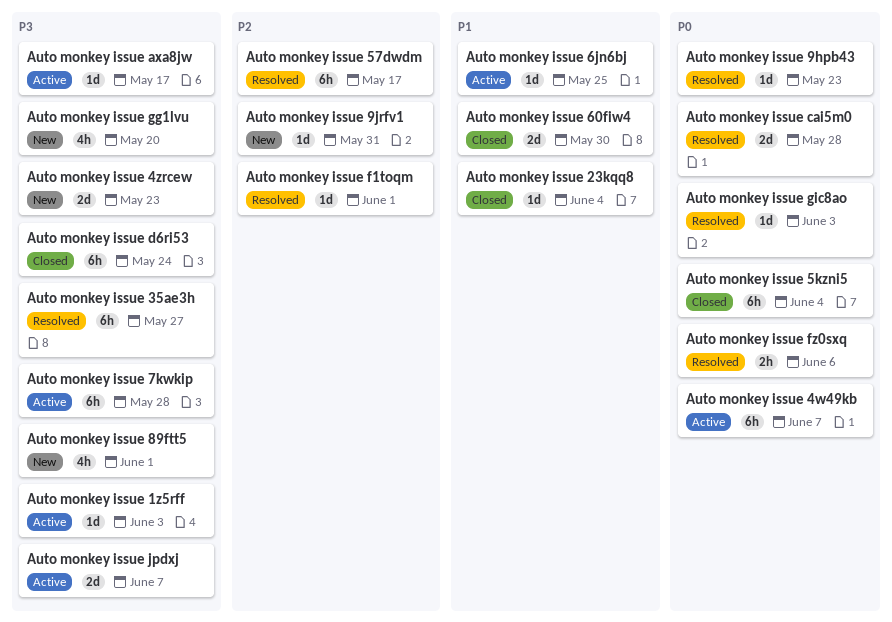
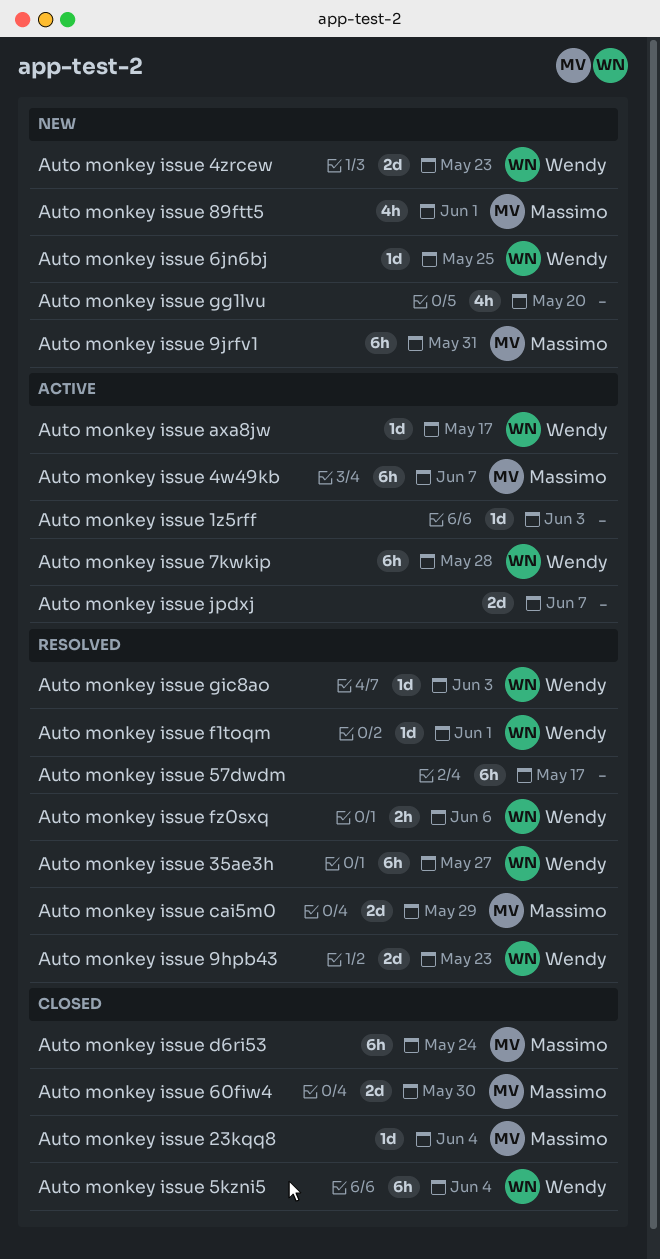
Auto monkey issue 6jn6bj, status: Active -> New
Auto monkey issue 9hpb43, estimate: 1d -> 2d
Auto monkey issue 9jrfv1, estimate: 1d -> 6h
Auto monkey issue cai5m0, due: May 28 -> May 29

